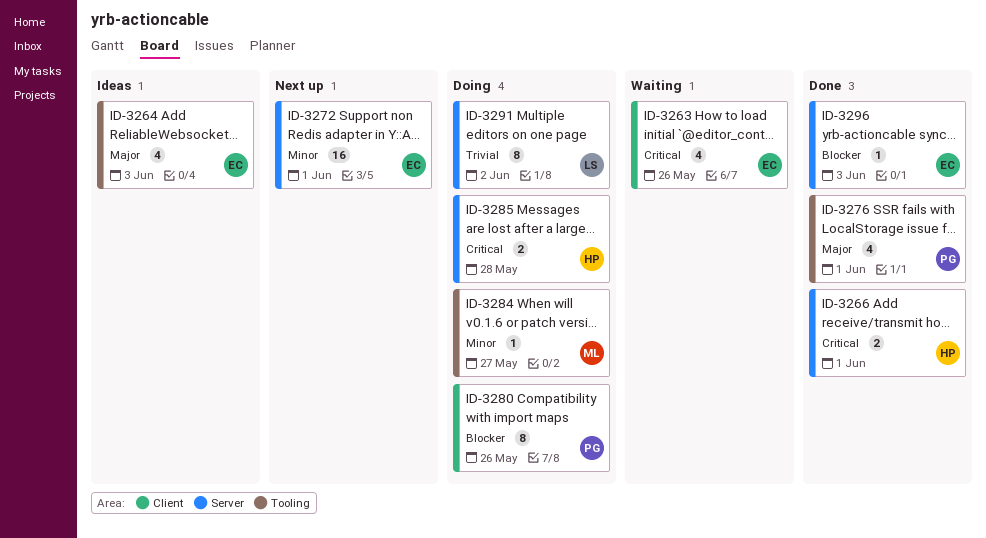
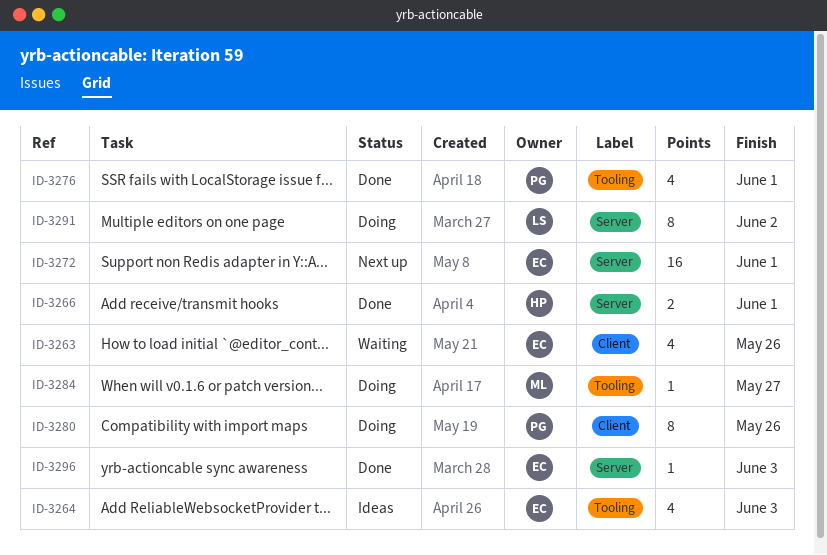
ID-3285: present -> none

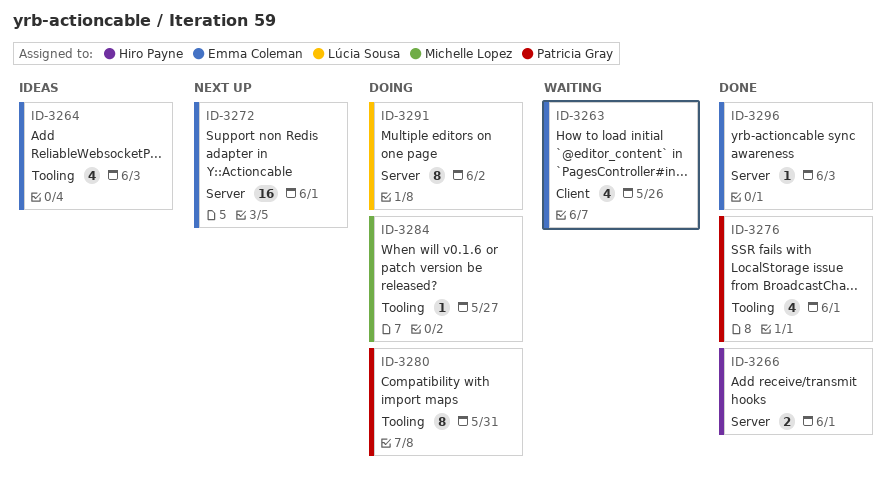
ID-3280, label: Client -> Tooling
ID-3280, due: May 26 -> May 31

